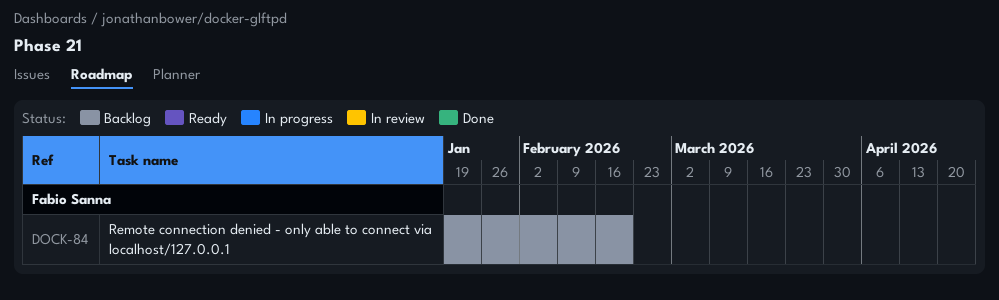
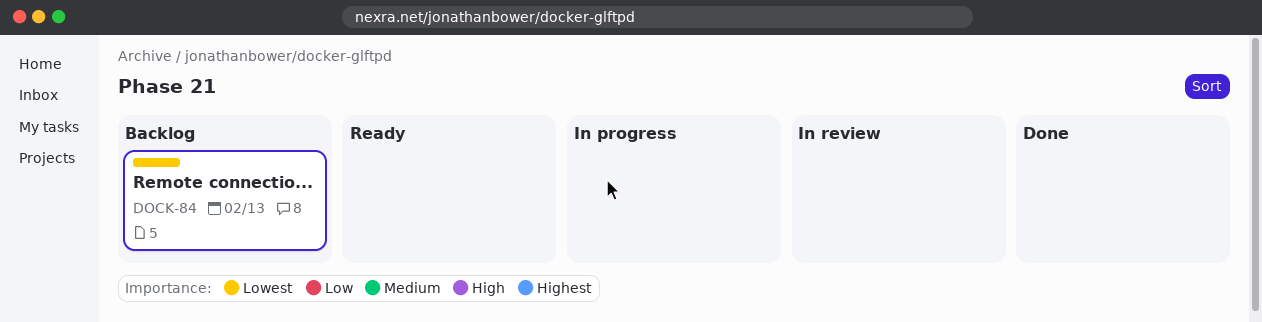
DOCK-84, due: Feb 20 -> Feb 13

